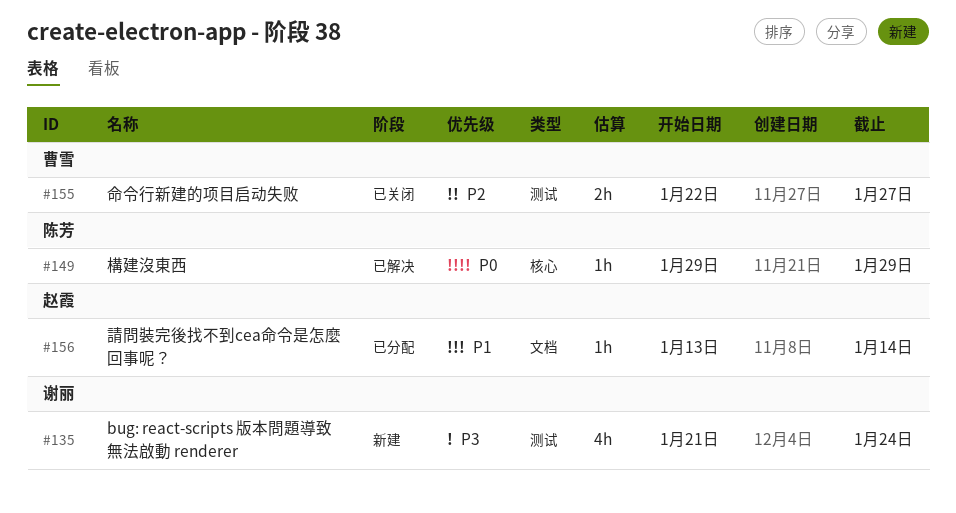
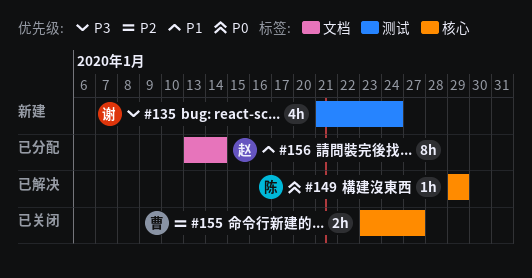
#155, label: 测试 -> 核心
#155, start: Jan 22 -> Jan 23
#156, estimate: 1h -> 8h

